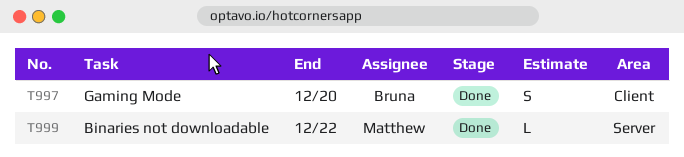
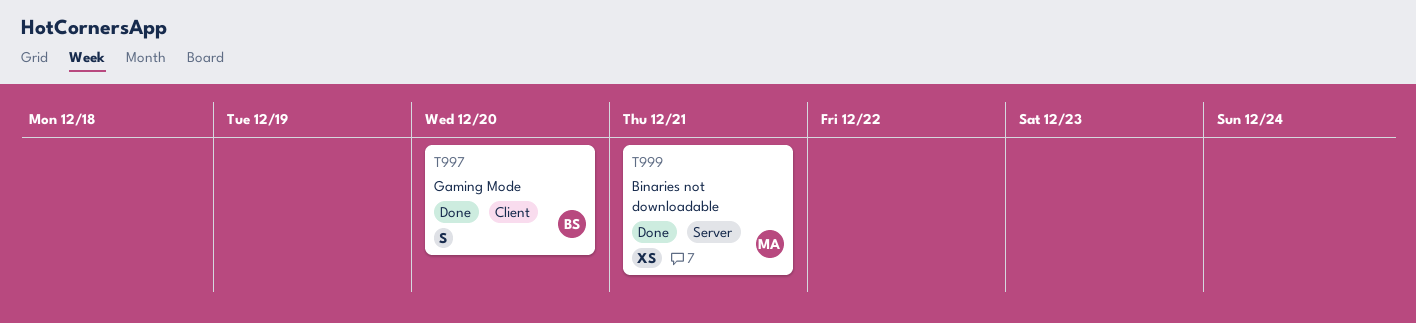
T999, estimate: L -> XS
T999, due: Dec 22 -> Dec 21

